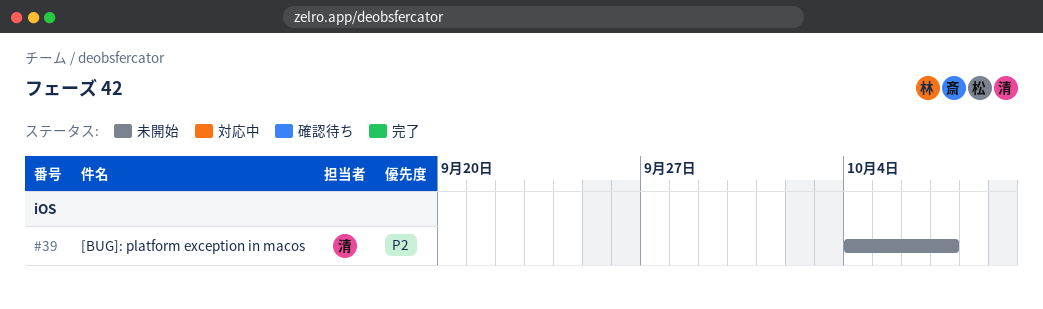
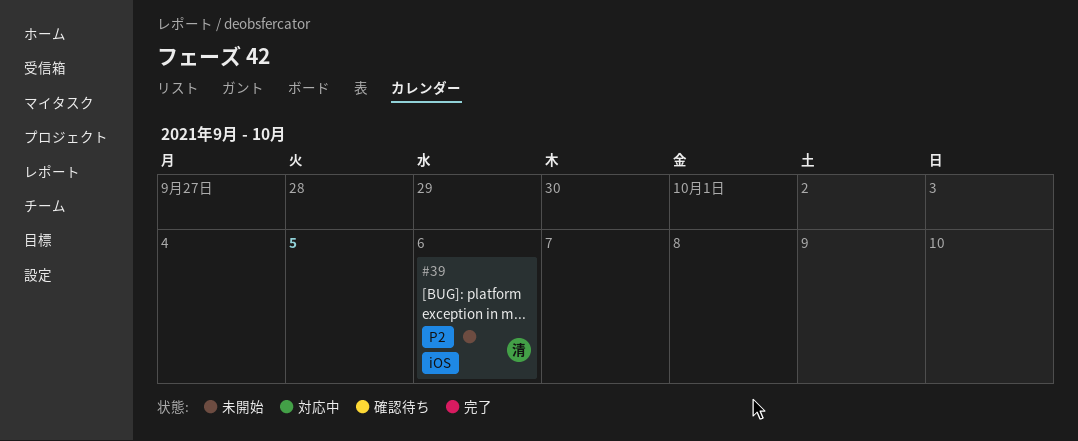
#39, due: Oct 7 -> Oct 6

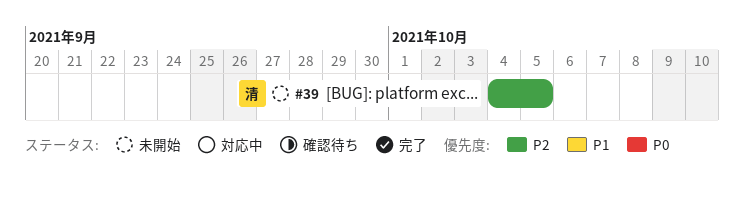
#39, due: Oct 6 -> Oct 5

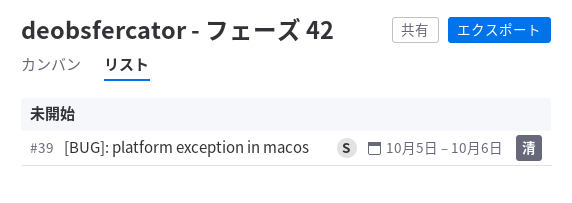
#39, start: Oct 4 -> Oct 5
#39, due: Oct 5 -> Oct 6

